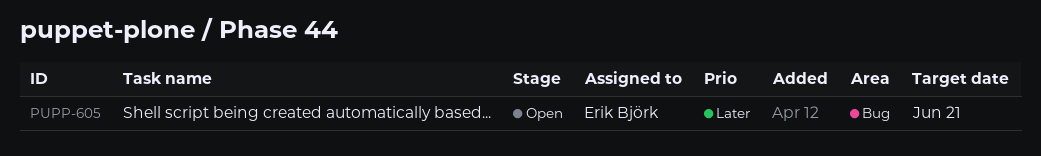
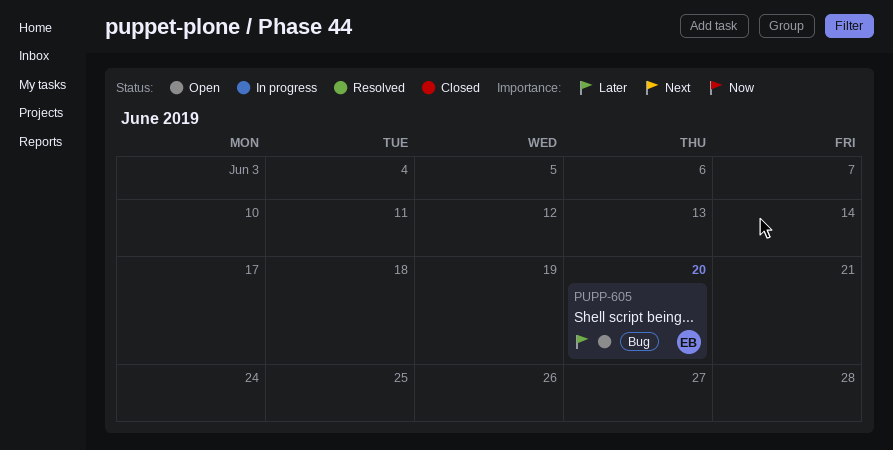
PUPP-605, due: Jun 21 -> Jun 20

